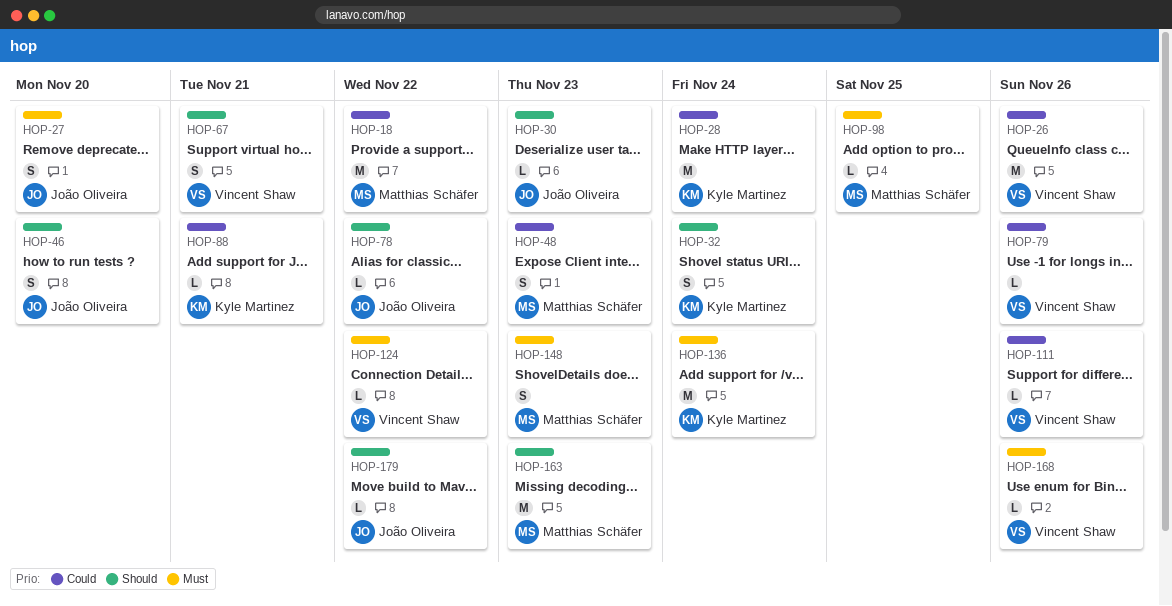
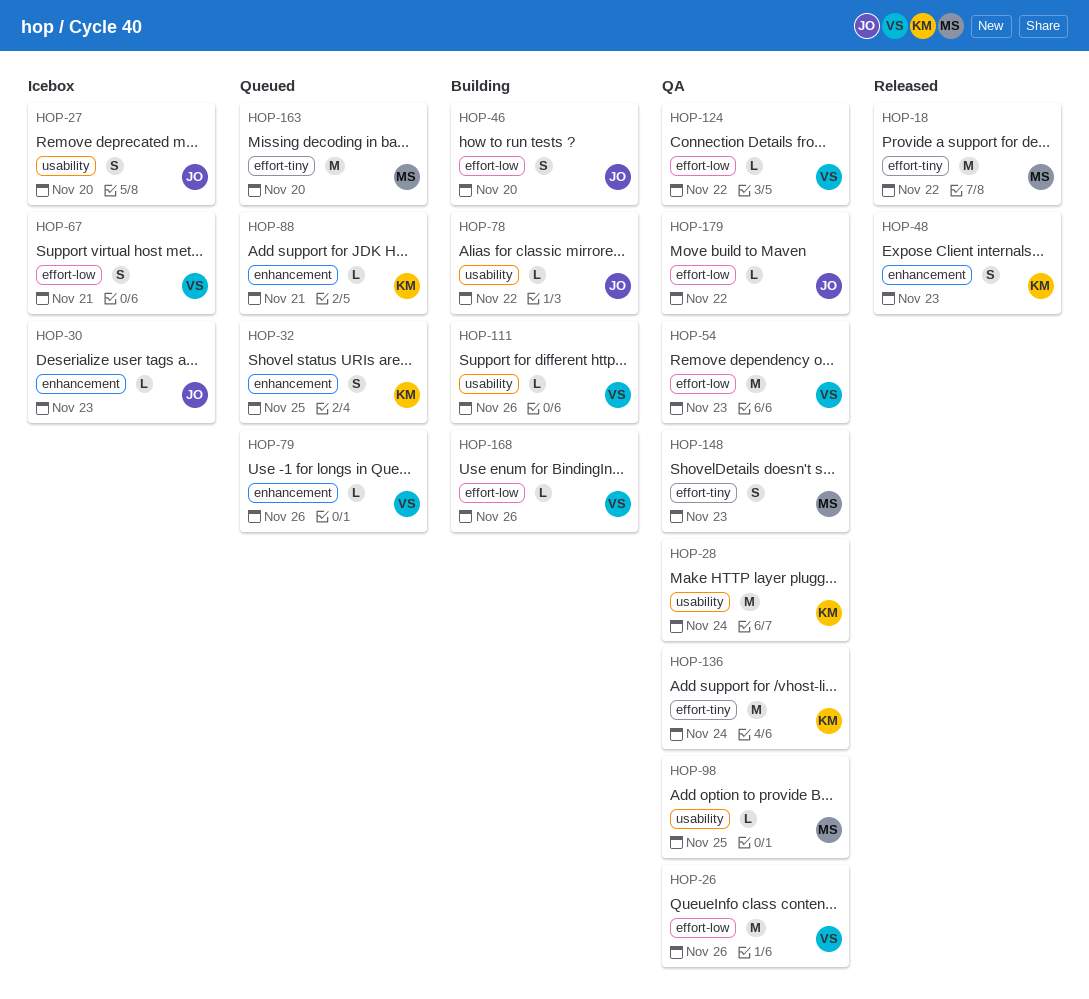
HOP-32, due: Nov 24 -> Nov 25
HOP-48, owner: Matthias Schäfer -> Kyle Martinez
HOP-54: none -> present
HOP-163, due: Nov 23 -> Nov 20

